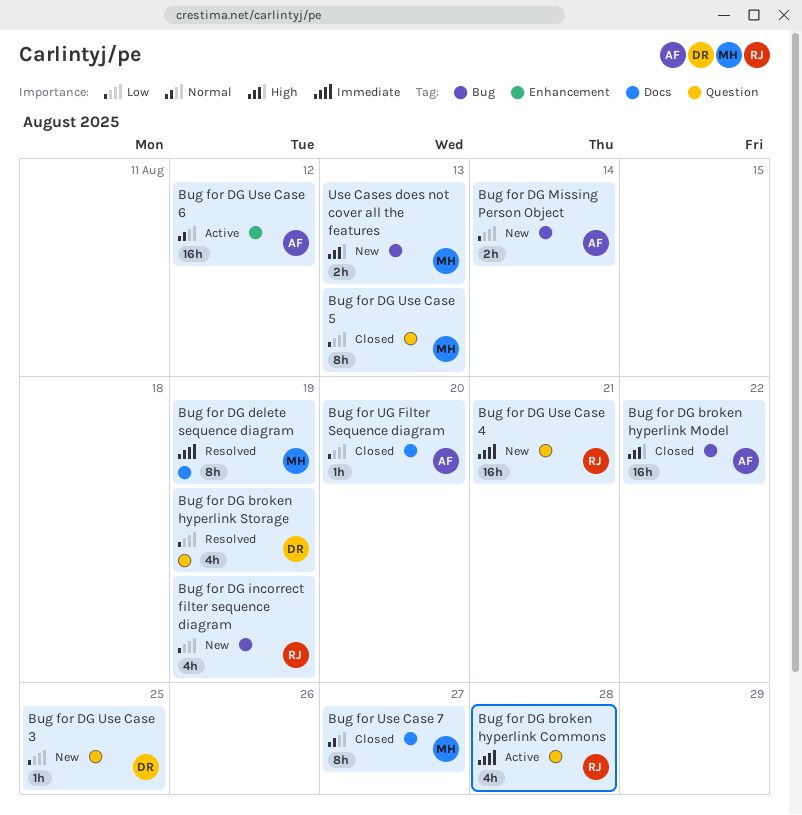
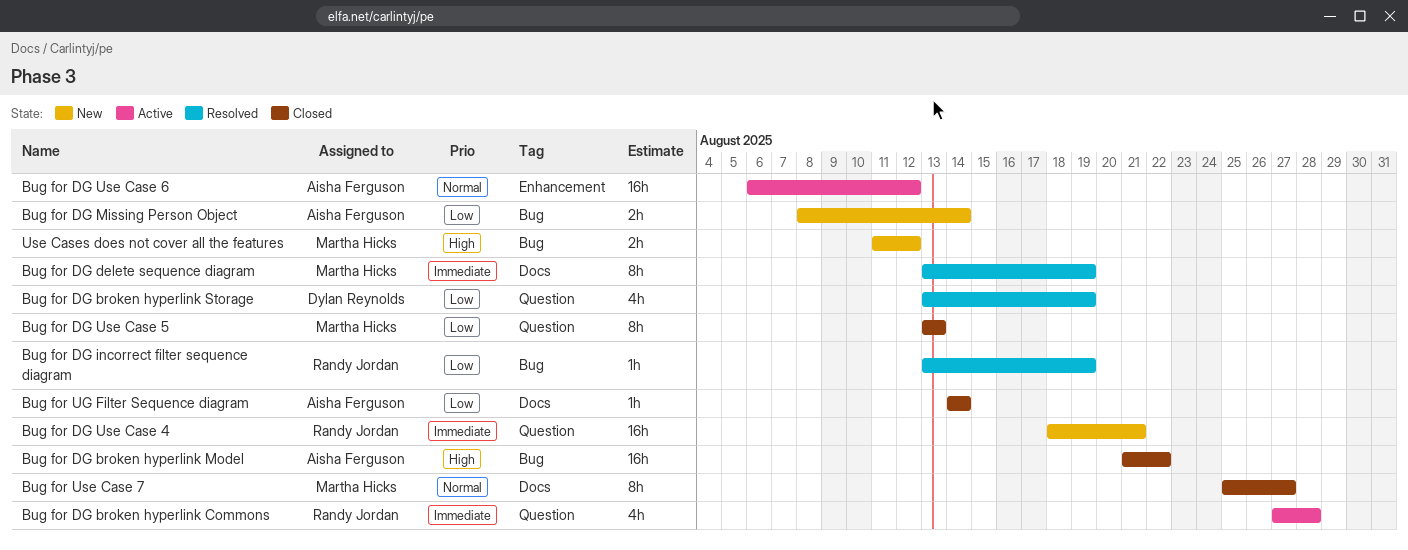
Bug for DG incorrect filter sequence diagram, status: New -> Resolved
Bug for DG incorrect filter sequence diagram, estimate: 4h -> 1h
Bug for DG Use Case 3: present -> none
Bug for UG Filter Sequence diagram, due: Aug 20 -> Aug 14
Use Cases does not cover all the features, due: Aug 13 -> Aug 12

